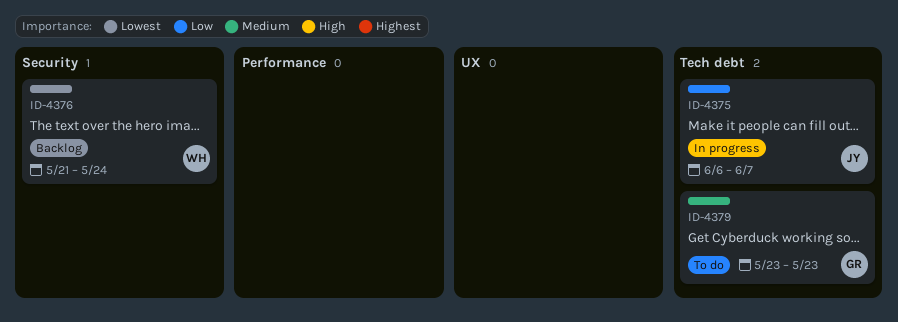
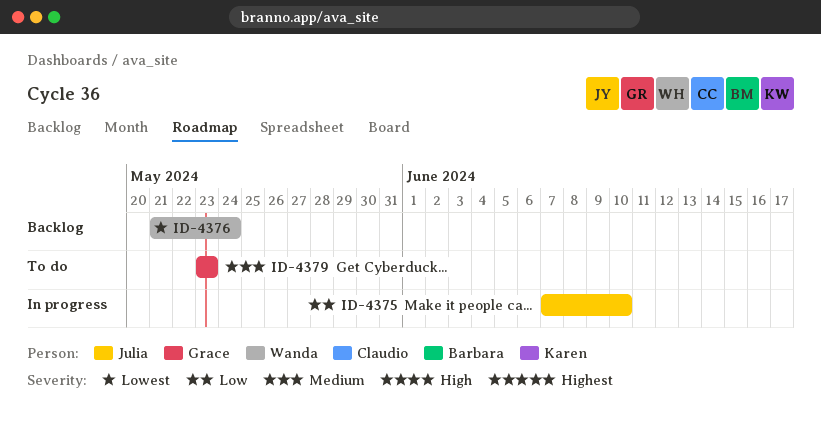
ID-4375, start: Jun 6 -> Jun 7
ID-4375, due: Jun 7 -> Jun 10

